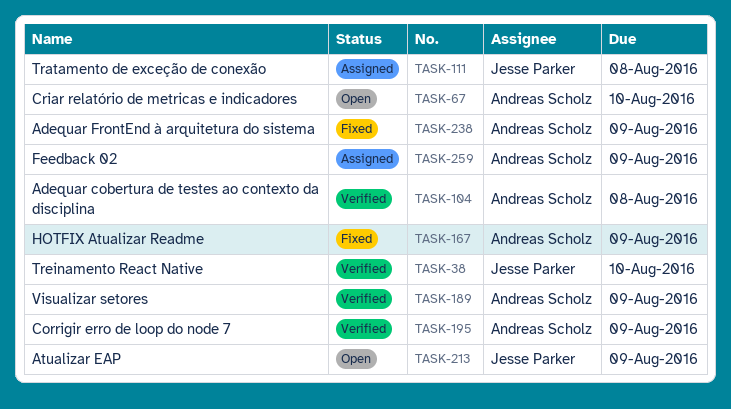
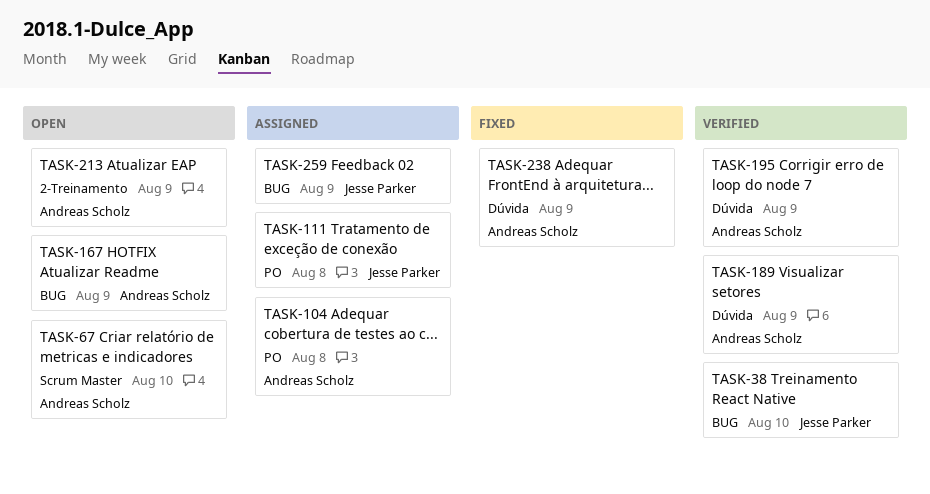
TASK-104, status: Verified -> Assigned
TASK-167, status: Fixed -> Open
TASK-213, owner: Jesse Parker -> Andreas Scholz
TASK-259, owner: Andreas Scholz -> Jesse Parker

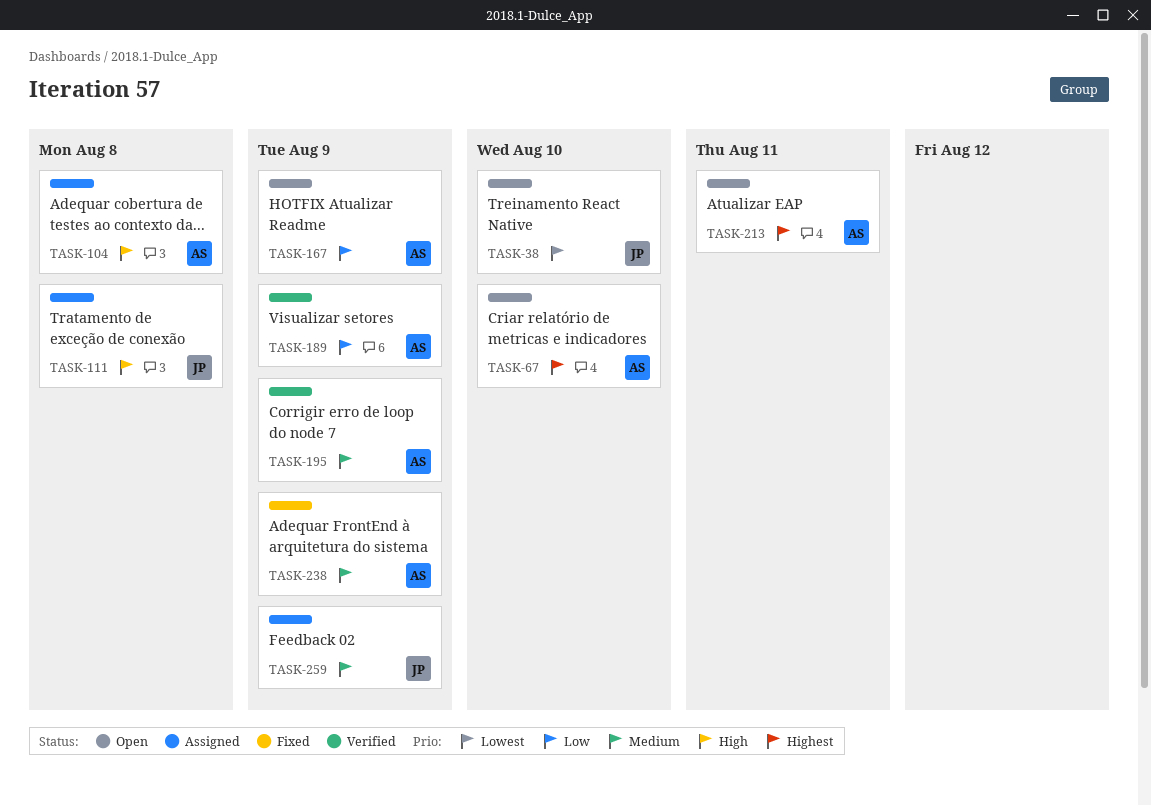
TASK-38, status: Verified -> Open
TASK-213, due: Aug 9 -> Aug 11

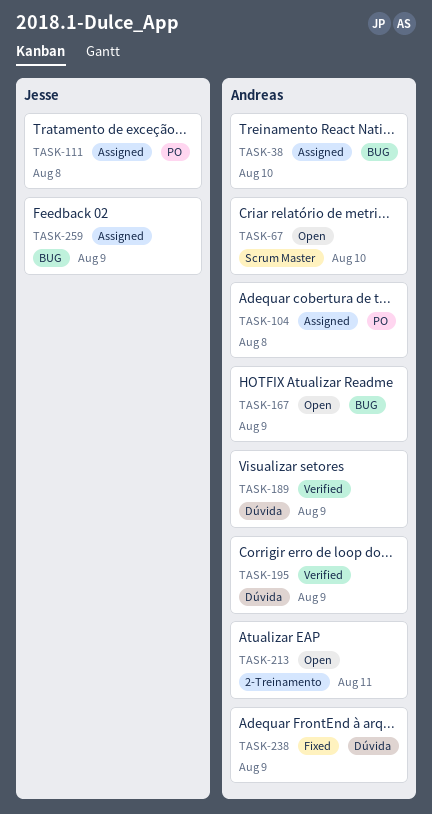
TASK-38, status: Open -> Assigned
TASK-38, owner: Jesse -> Andreas

